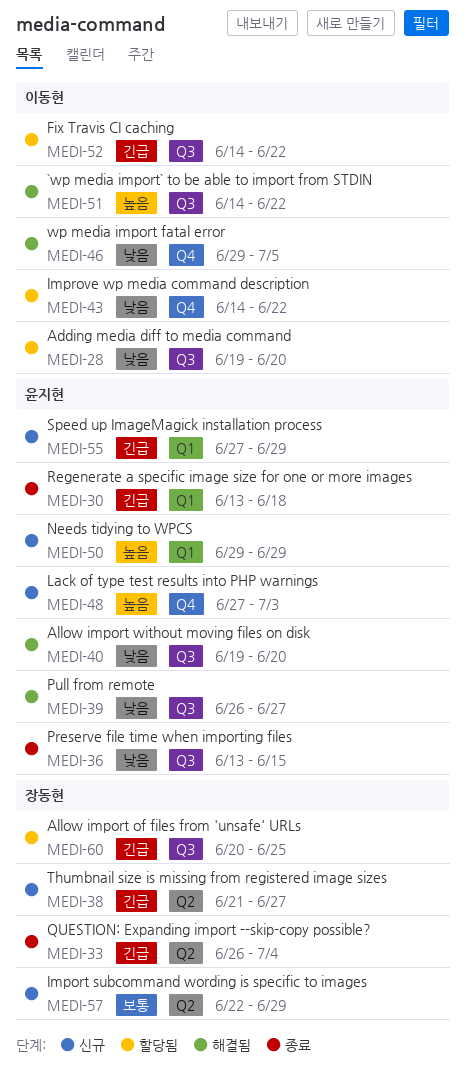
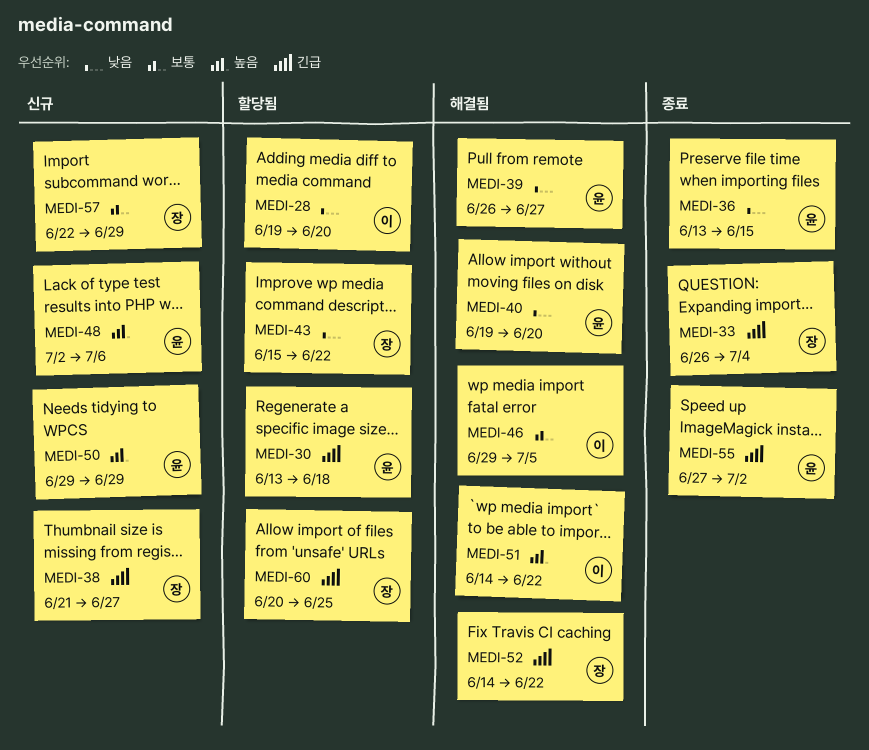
MEDI-30, status: 종료 -> 할당됨
MEDI-43, owner: 이동현 -> 장동현
MEDI-43, start: Jun 14 -> Jun 15
MEDI-46, priority: 낮음 -> 보통
MEDI-48, start: Jun 27 -> Jul 2
MEDI-48, due: Jul 3 -> Jul 6
MEDI-52, status: 할당됨 -> 해결됨
MEDI-52, owner: 이동현 -> 장동현
MEDI-55, status: 신규 -> 종료
MEDI-55, due: Jun 29 -> Jul 2

